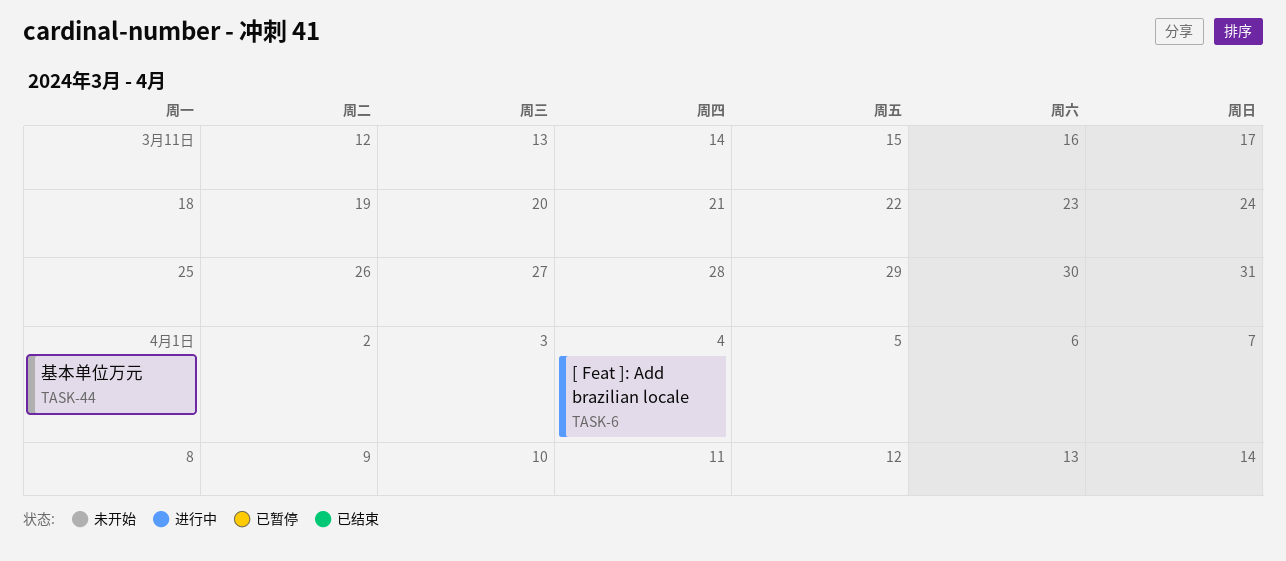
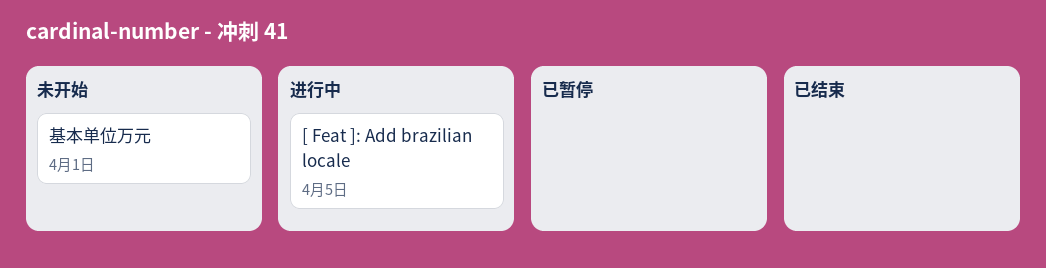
[ Feat ]: Add brazilian locale, due: Apr 4 -> Apr 5

